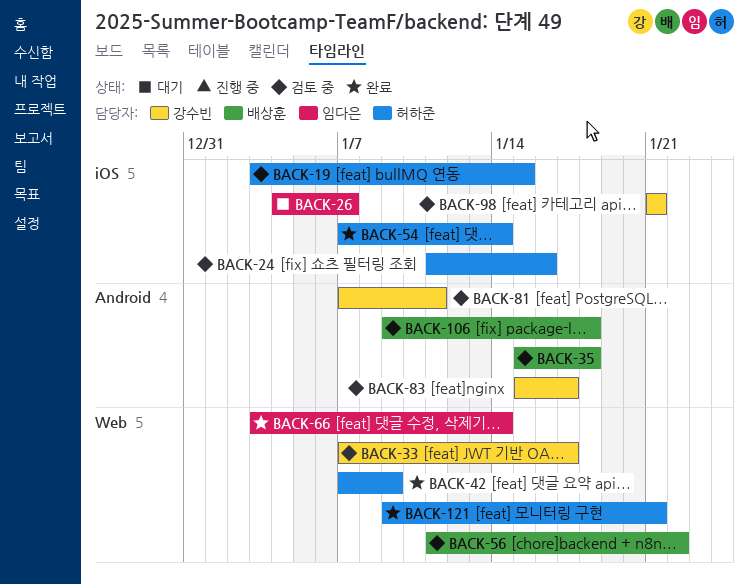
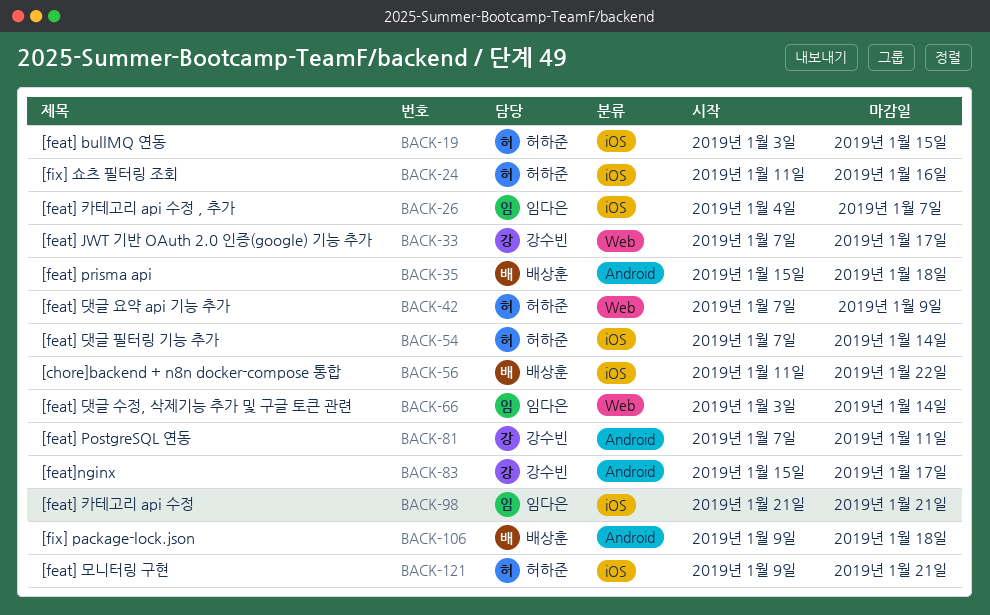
BACK-56, label: Web -> iOS
BACK-98, owner: 강수빈 -> 임다은
BACK-121, label: Web -> iOS

